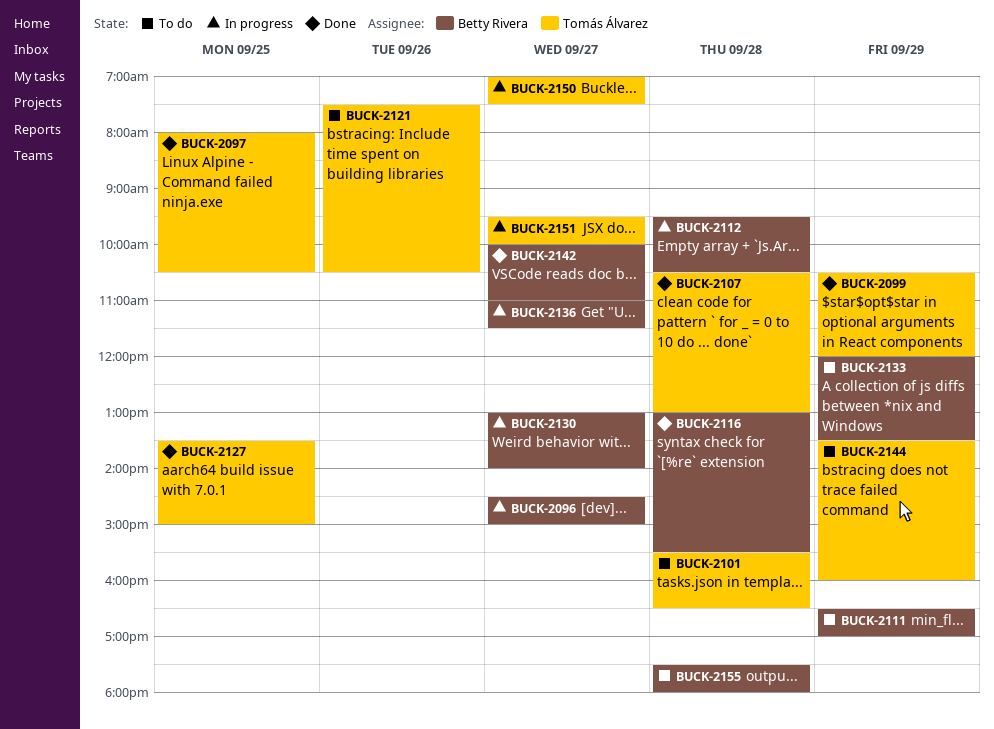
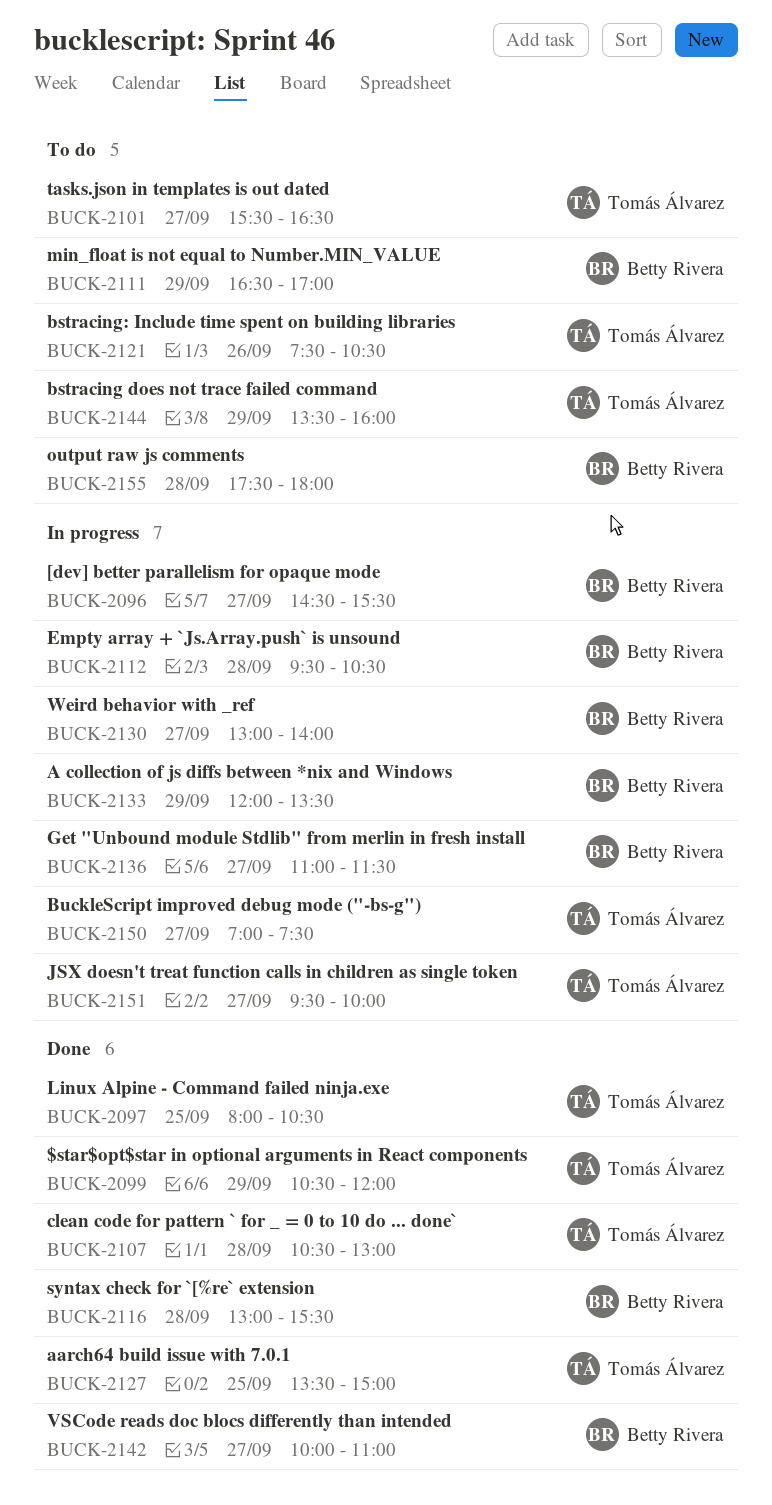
BUCK-2096, ends: 15:00 -> 15:30
BUCK-2101, day: Sep 28 -> Sep 27
BUCK-2133, status: To do -> In progress

